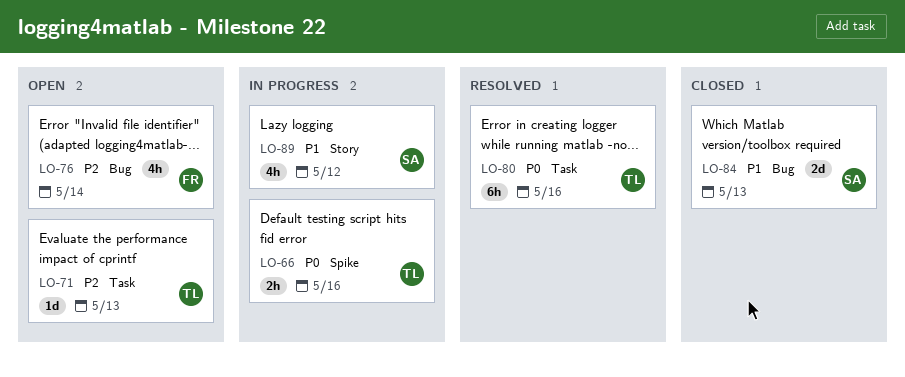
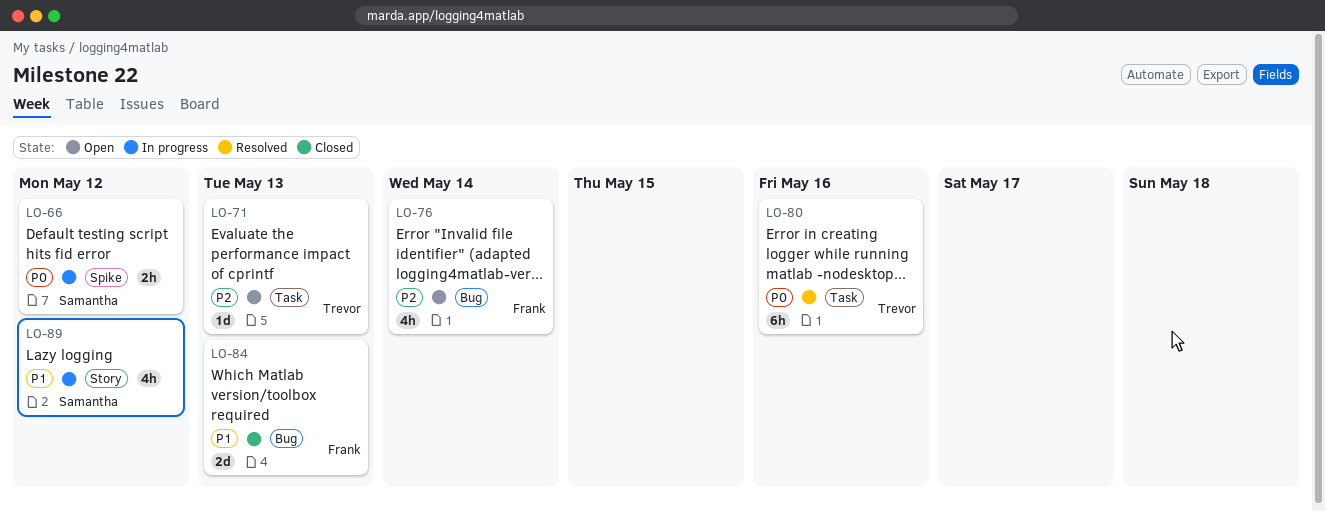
LO-66, owner: Trevor -> Samantha
LO-66, due: May 16 -> May 12
LO-84, owner: Samantha -> Frank

